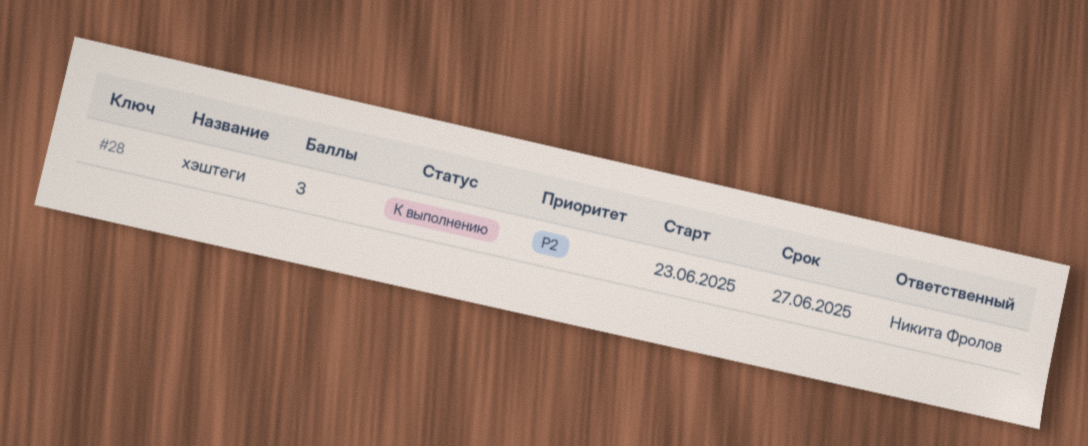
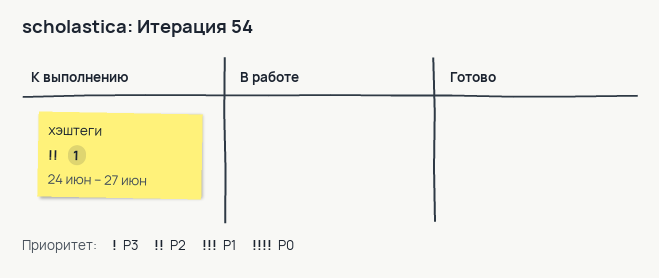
хэштеги, estimate: 3 -> 1
хэштеги, start: Jun 23 -> Jun 24

